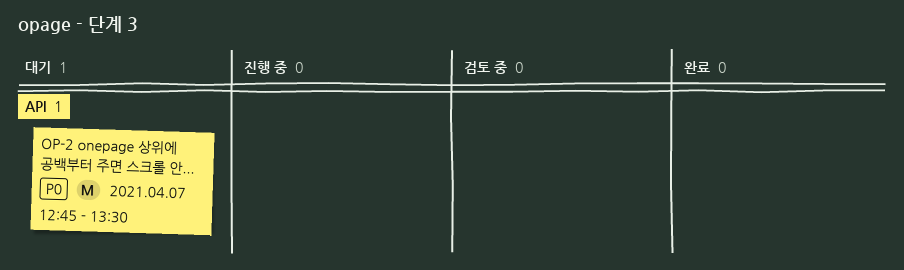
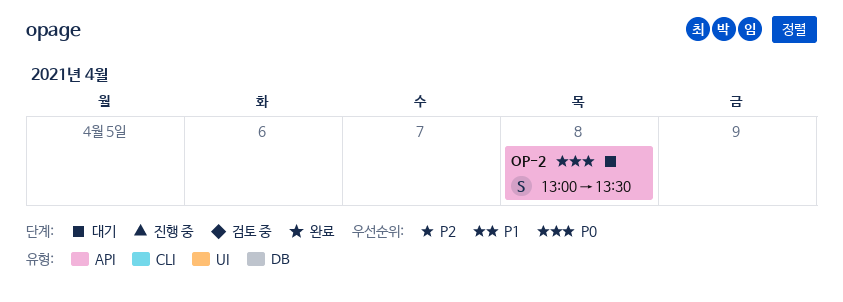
OP-2, estimate: M -> S
OP-2, day: Apr 7 -> Apr 8
OP-2, begins: 12:45 -> 13:00

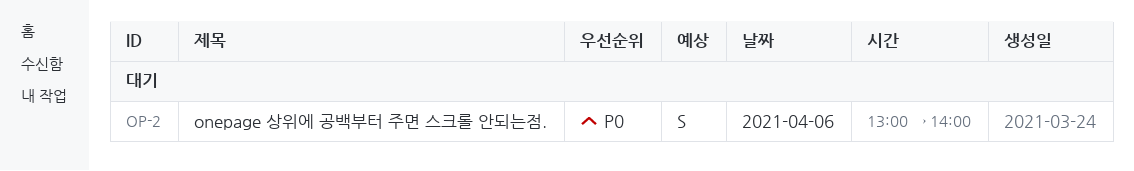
OP-2, day: Apr 8 -> Apr 6
OP-2, ends: 13:30 -> 14:00

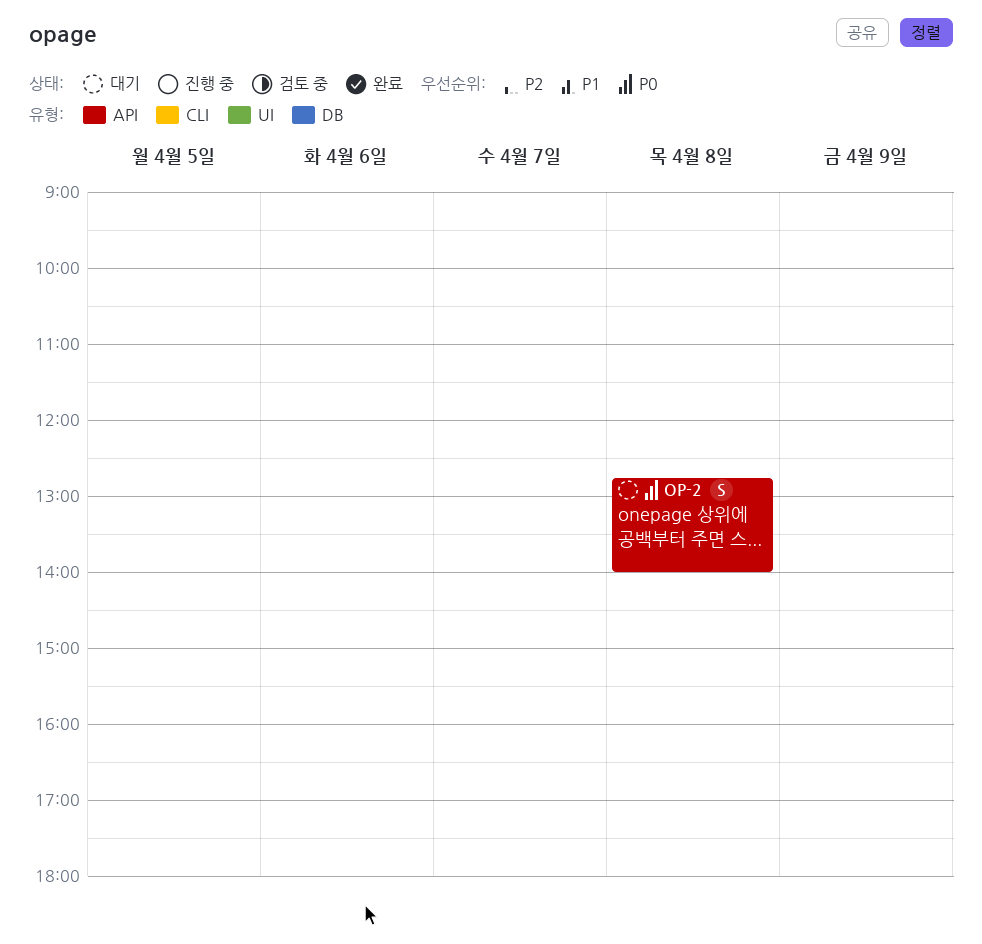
OP-2, day: Apr 6 -> Apr 8
OP-2, begins: 13:00 -> 12:45

